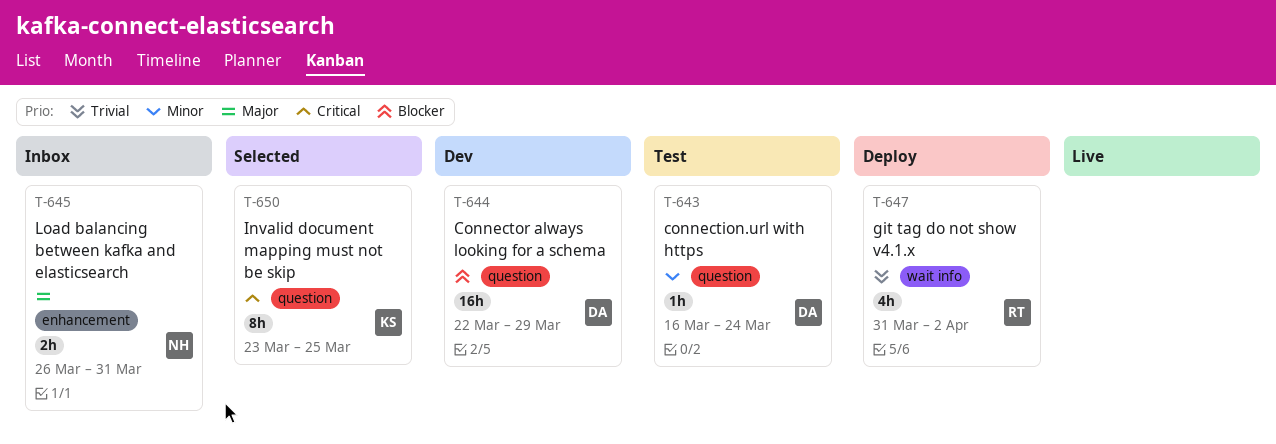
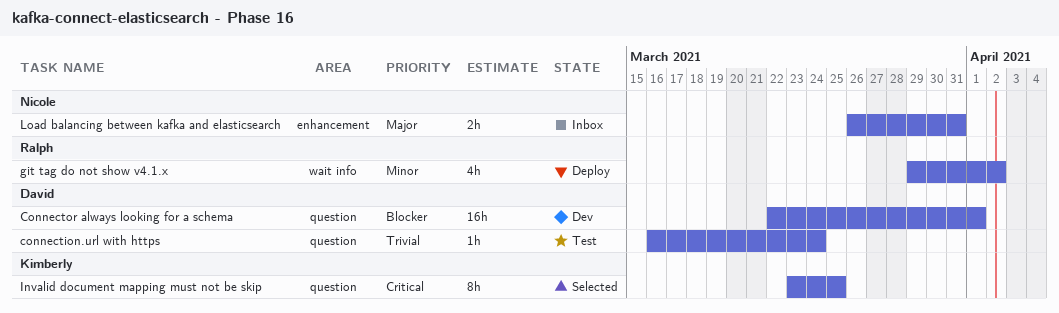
connection.url with https, priority: Minor -> Trivial
Connector always looking for a schema, due: Mar 29 -> Apr 1
git tag do not show v4.1.x, priority: Trivial -> Minor
git tag do not show v4.1.x, start: Mar 31 -> Mar 29

